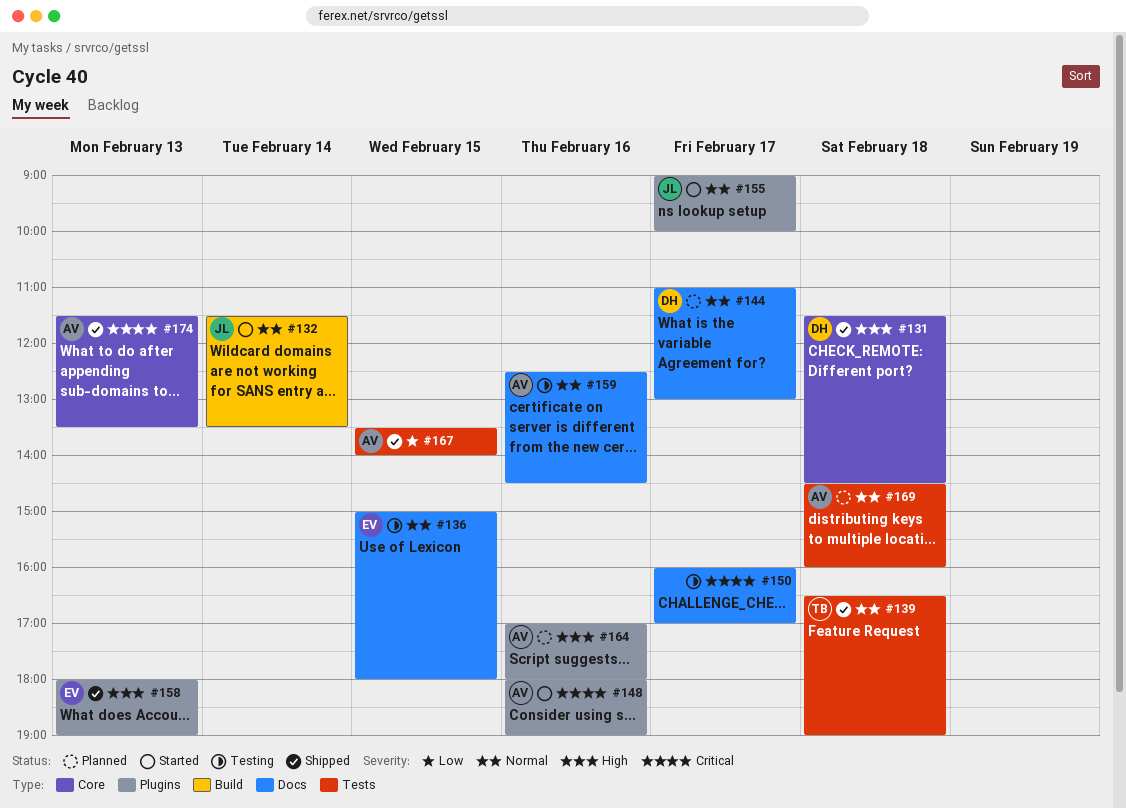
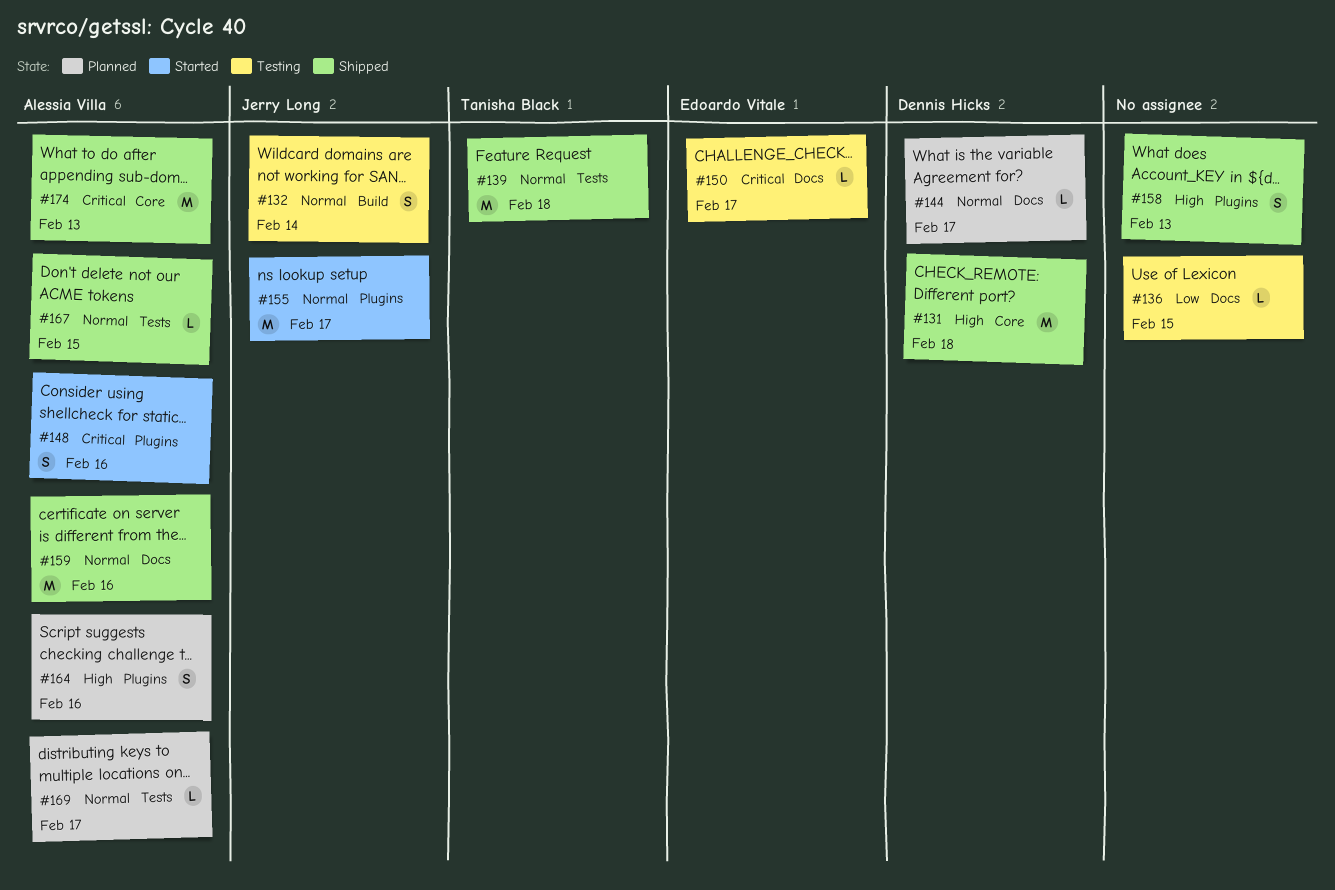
#132, status: Started -> Testing
#136, owner: Edoardo Vitale -> none
#136, priority: Normal -> Low
#150, owner: none -> Edoardo Vitale
#158, owner: Edoardo Vitale -> none
#159, status: Testing -> Shipped
#167, priority: Low -> Normal
#169, day: Feb 18 -> Feb 17

